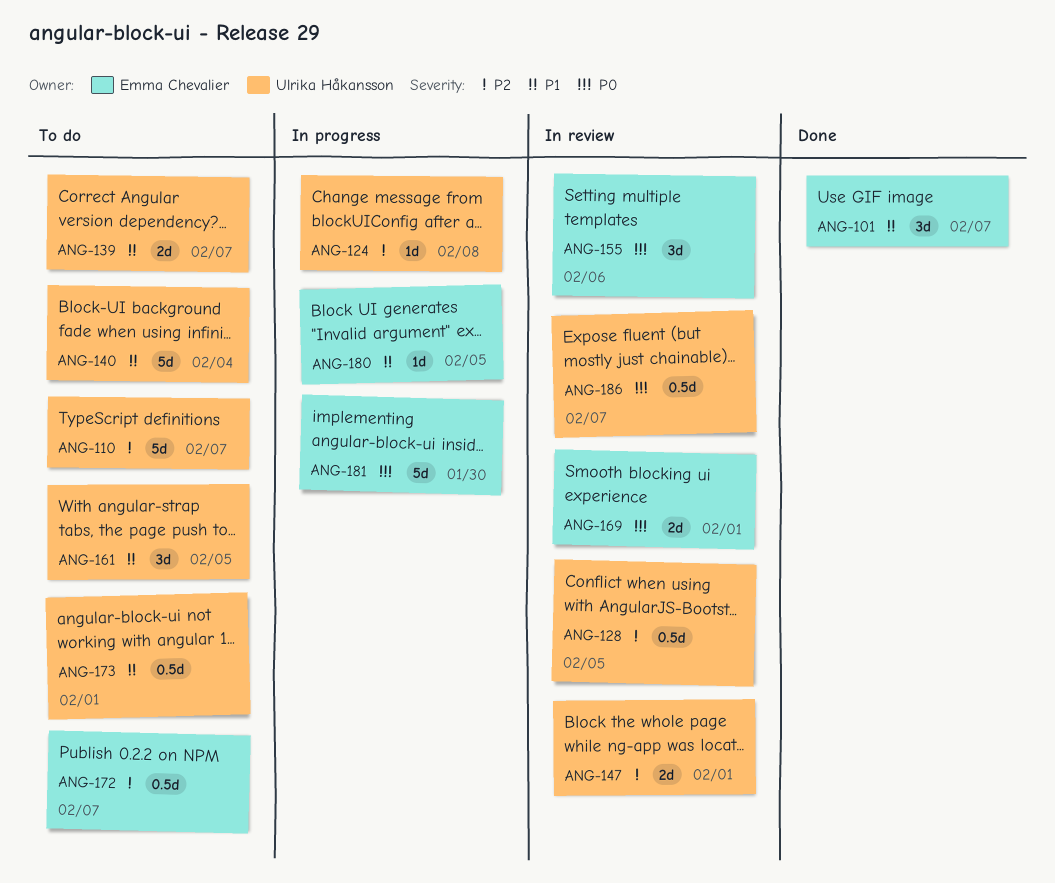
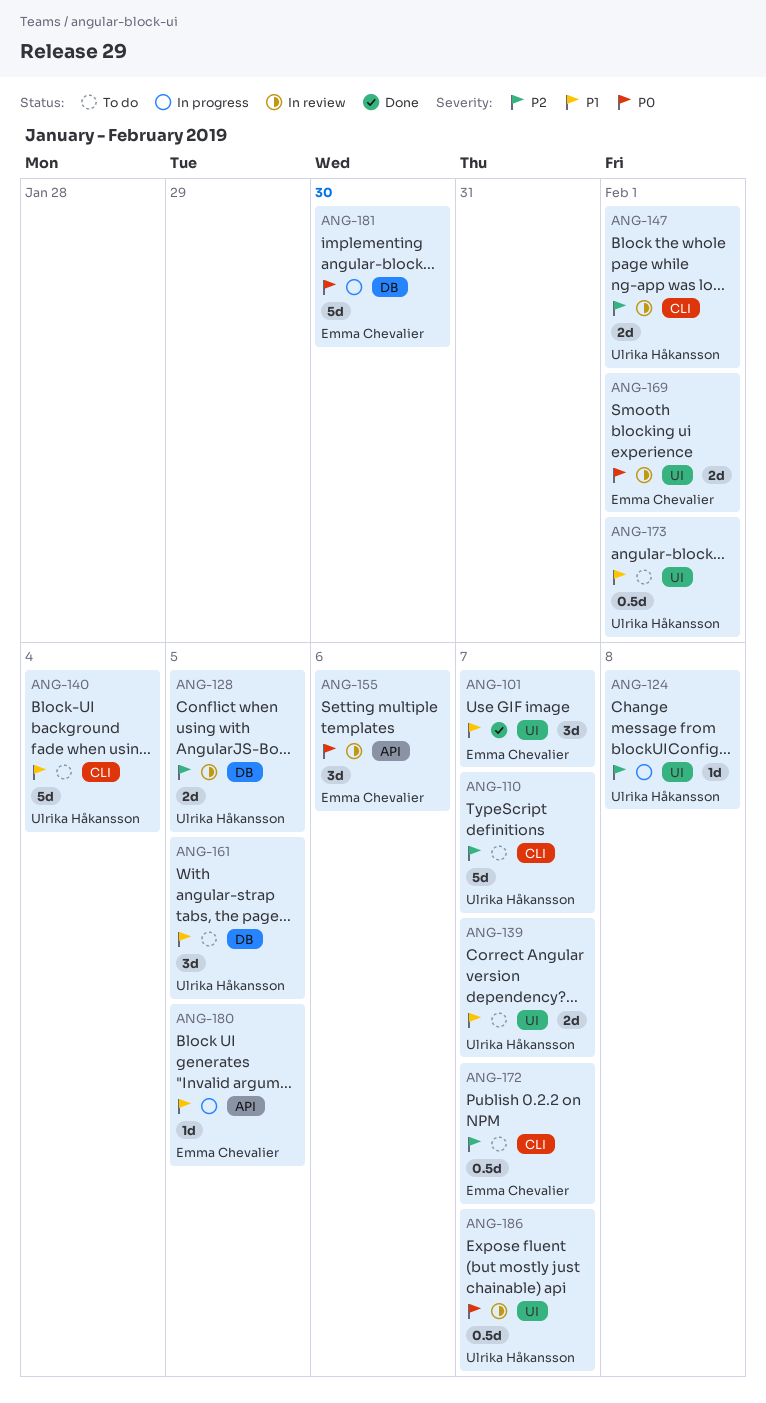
ANG-128, estimate: 0.5d -> 2d

